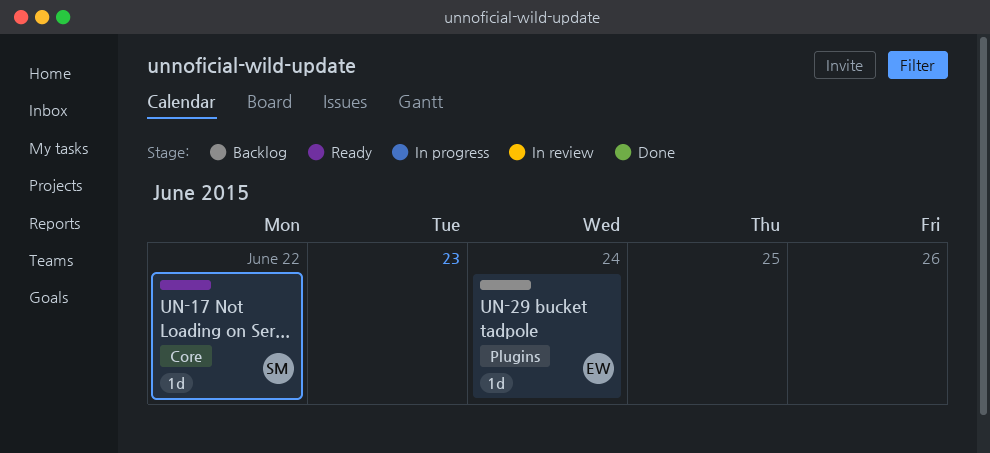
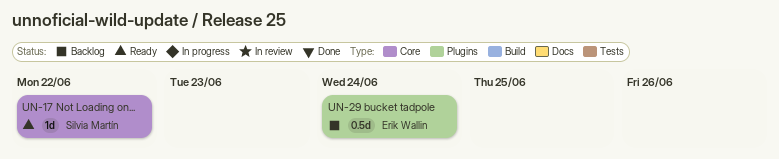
UN-29, estimate: 1d -> 0.5d

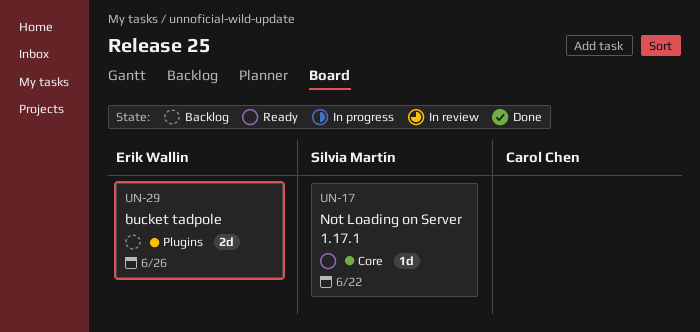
UN-29, estimate: 0.5d -> 2d
UN-29, due: Jun 24 -> Jun 26

